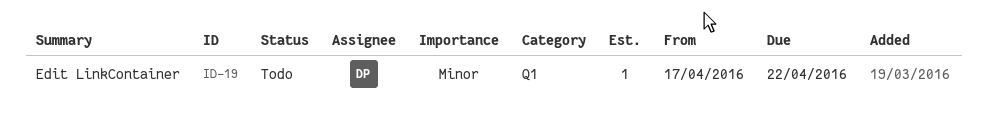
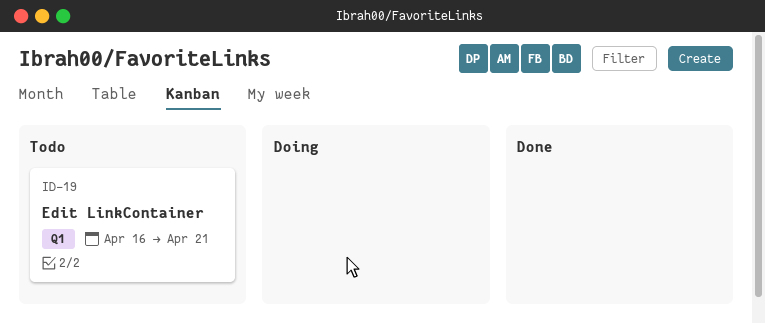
ID-19, start: Apr 17 -> Apr 16
ID-19, due: Apr 22 -> Apr 21

